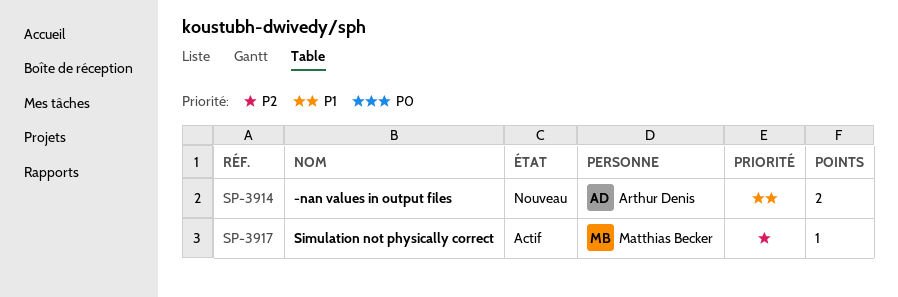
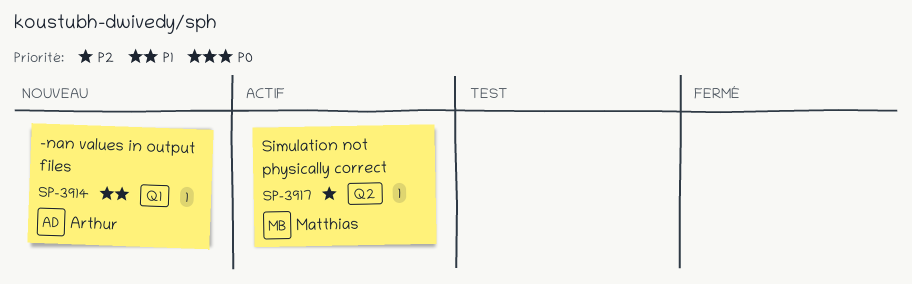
SP-3914, estimate: 2 -> 1

